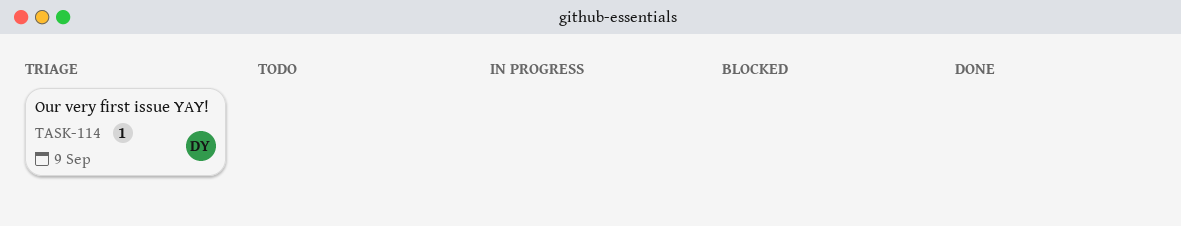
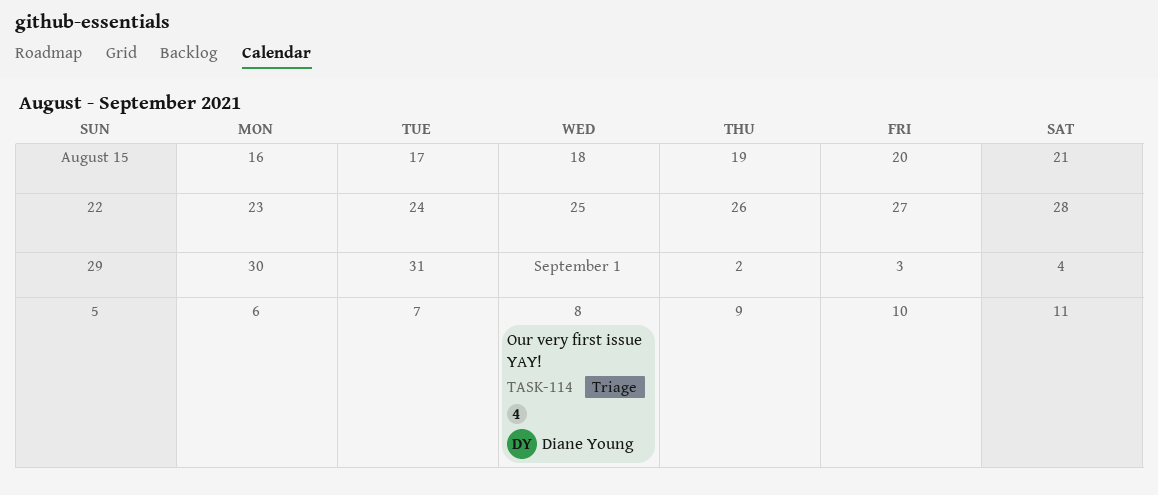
TASK-114, estimate: 1 -> 4
TASK-114, due: Sep 9 -> Sep 8

